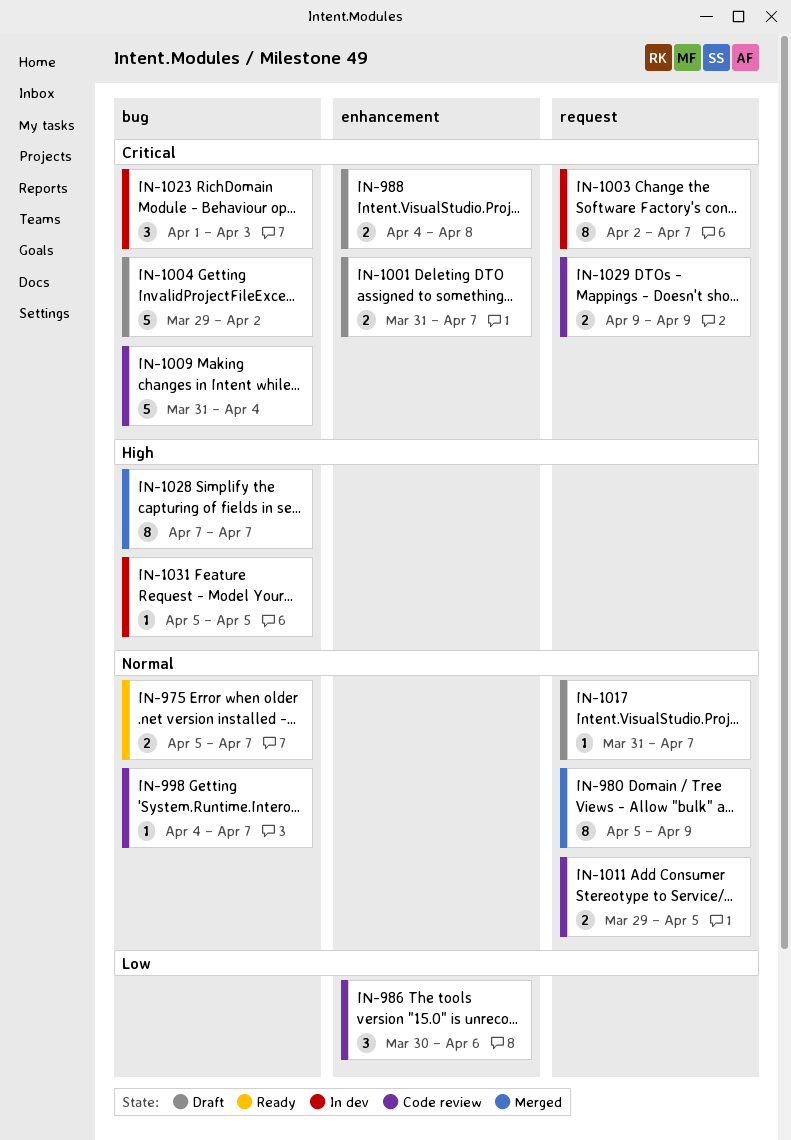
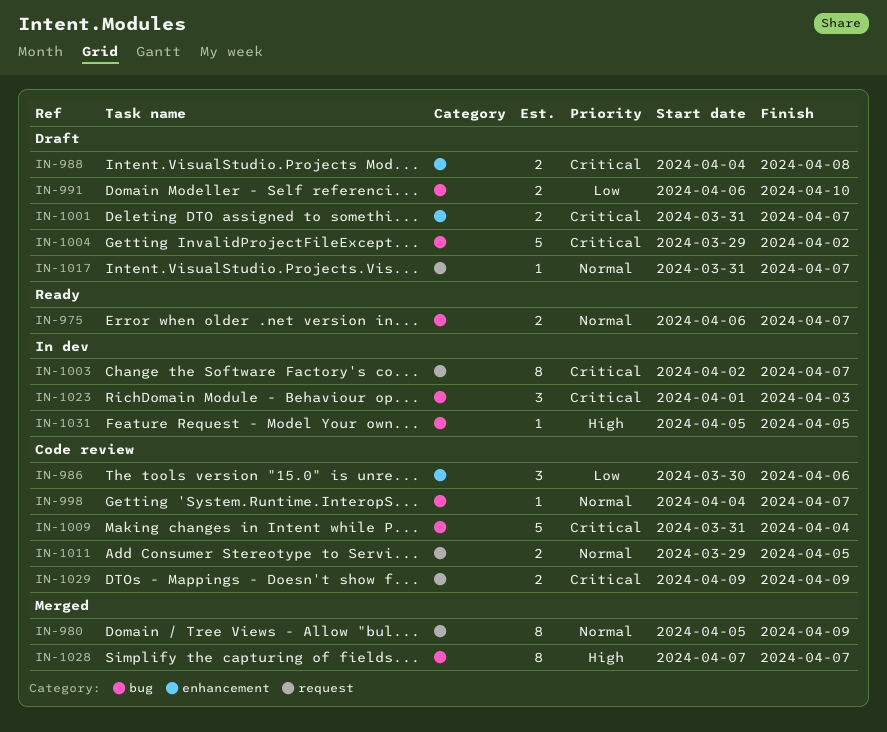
IN-975, start: Apr 5 -> Apr 6
IN-991: none -> present

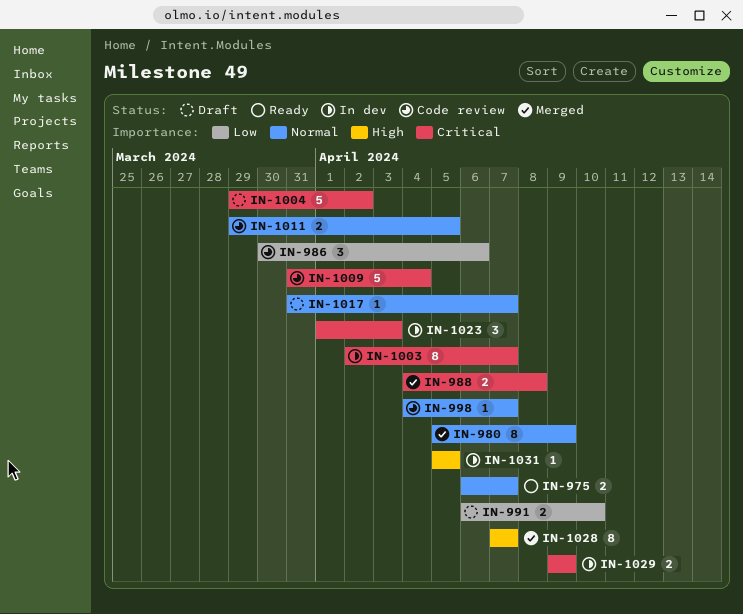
IN-988, status: Draft -> Merged
IN-1001: present -> none
IN-1029, status: Code review -> In dev

